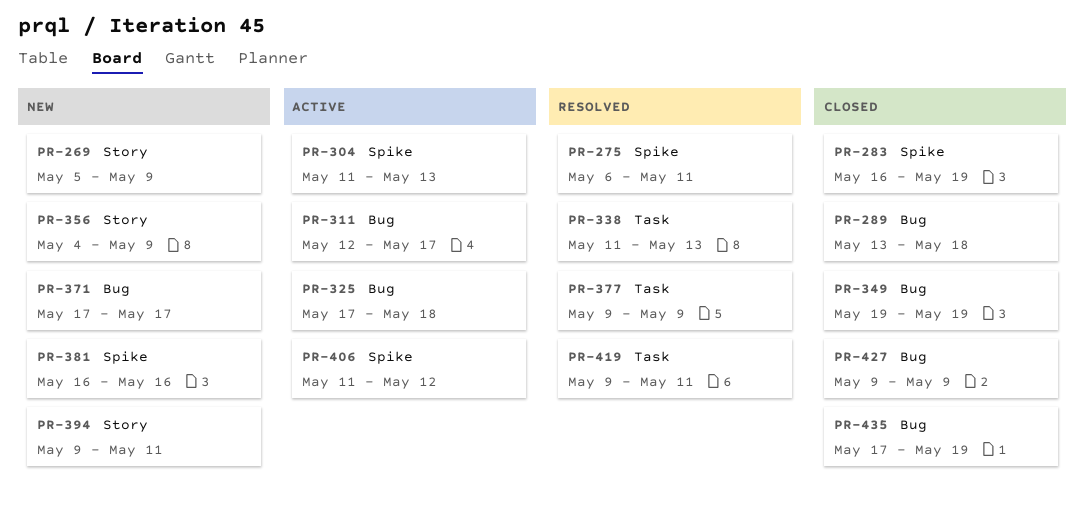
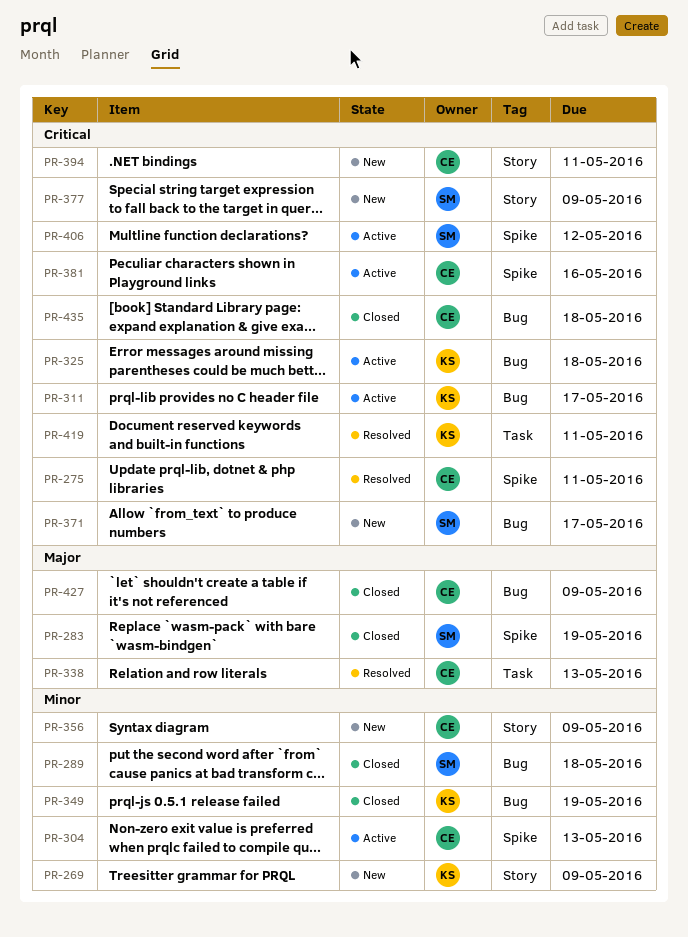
PR-377, status: Resolved -> New
PR-377, label: Task -> Story
PR-381, status: New -> Active
PR-435, due: May 19 -> May 18

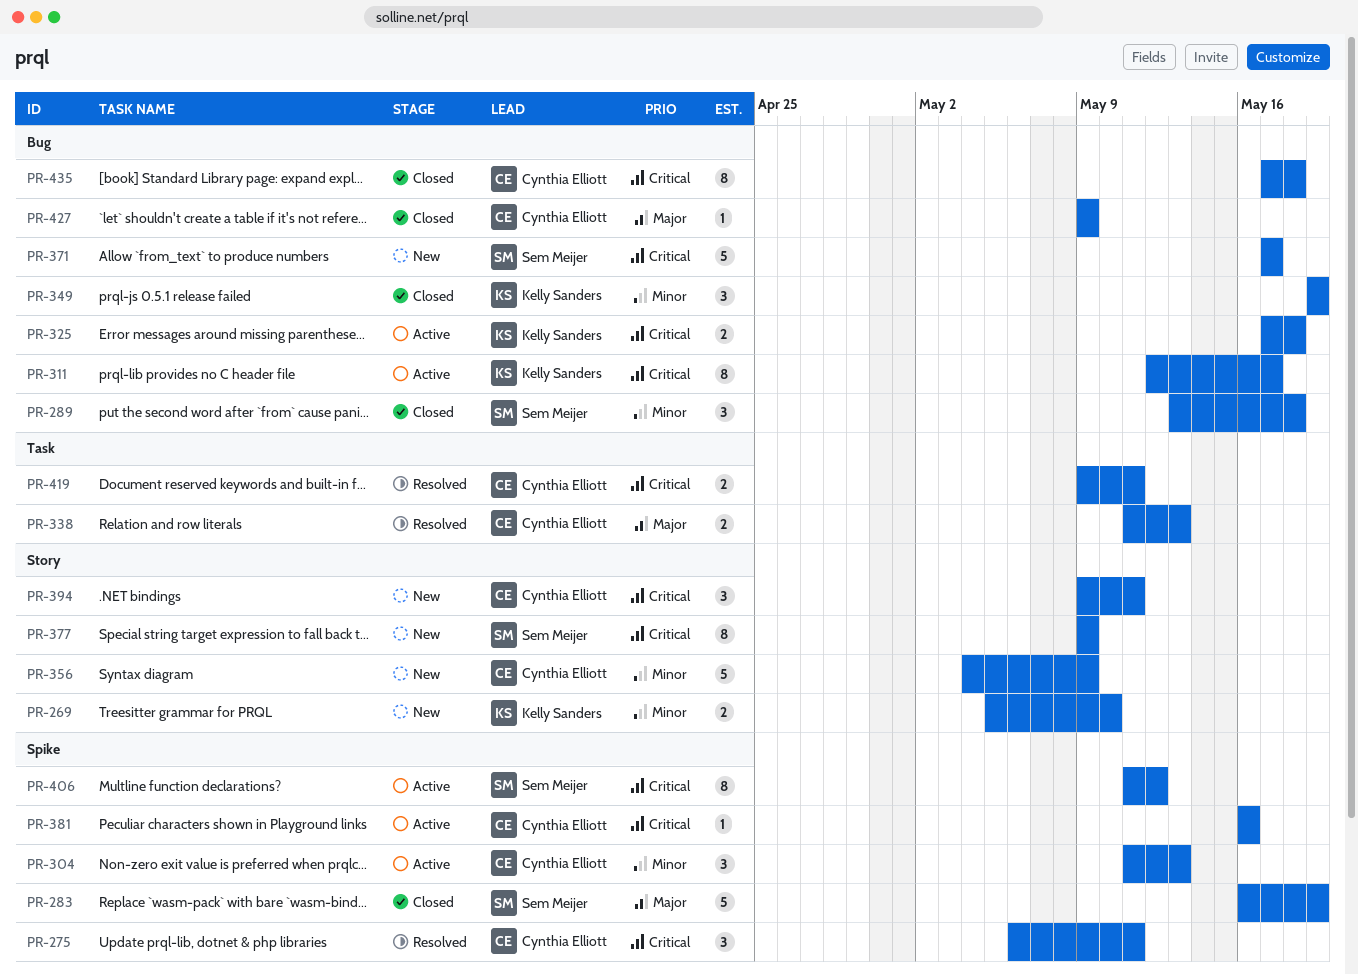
PR-269, due: May 9 -> May 10
PR-419, owner: Kelly Sanders -> Cynthia Elliott

